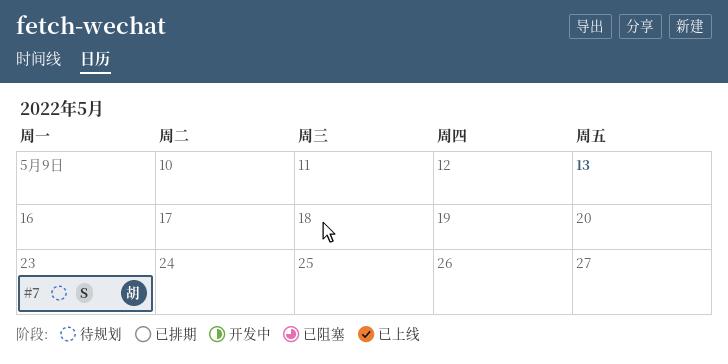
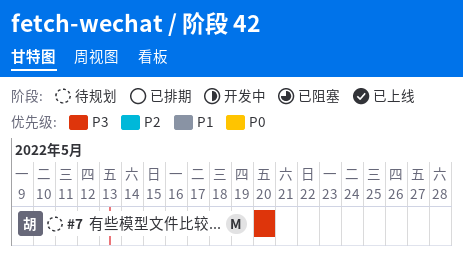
#7, estimate: S -> M
#7, due: May 23 -> May 20

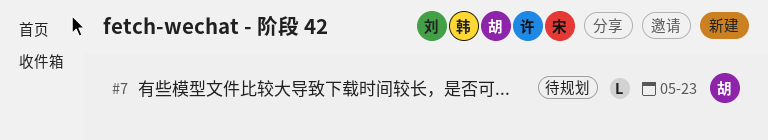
#7, estimate: M -> L
#7, due: May 20 -> May 23

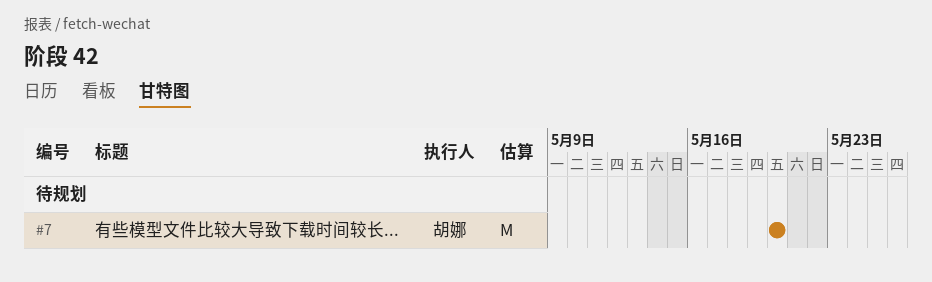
#7, estimate: L -> M
#7, due: May 23 -> May 20

